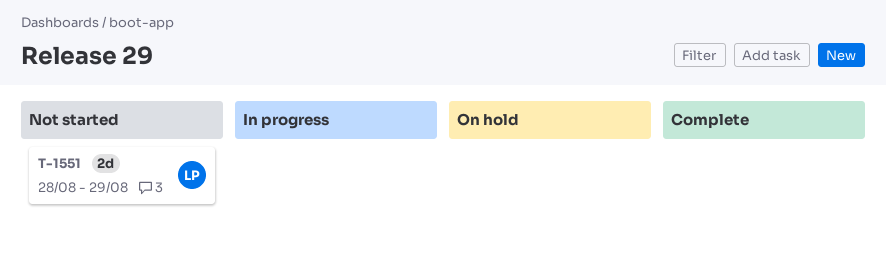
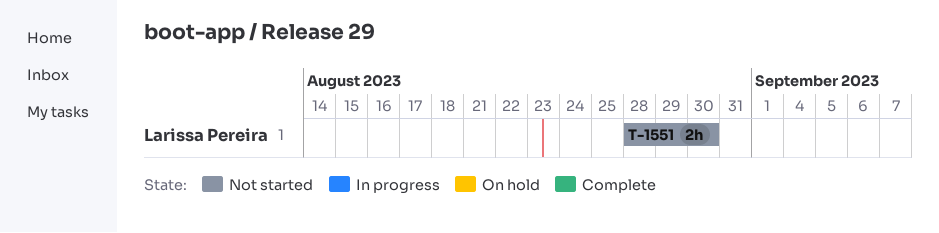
T-1551, estimate: 2d -> 2h
T-1551, due: Aug 29 -> Aug 30

